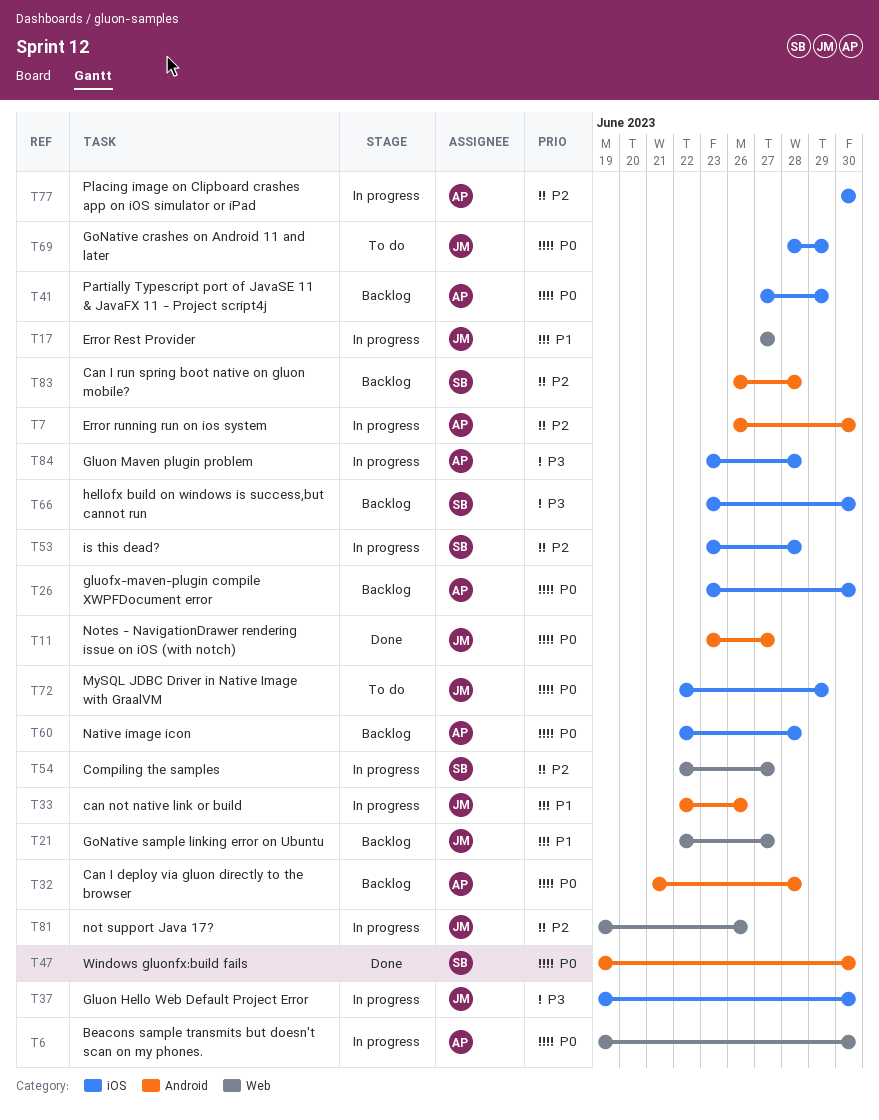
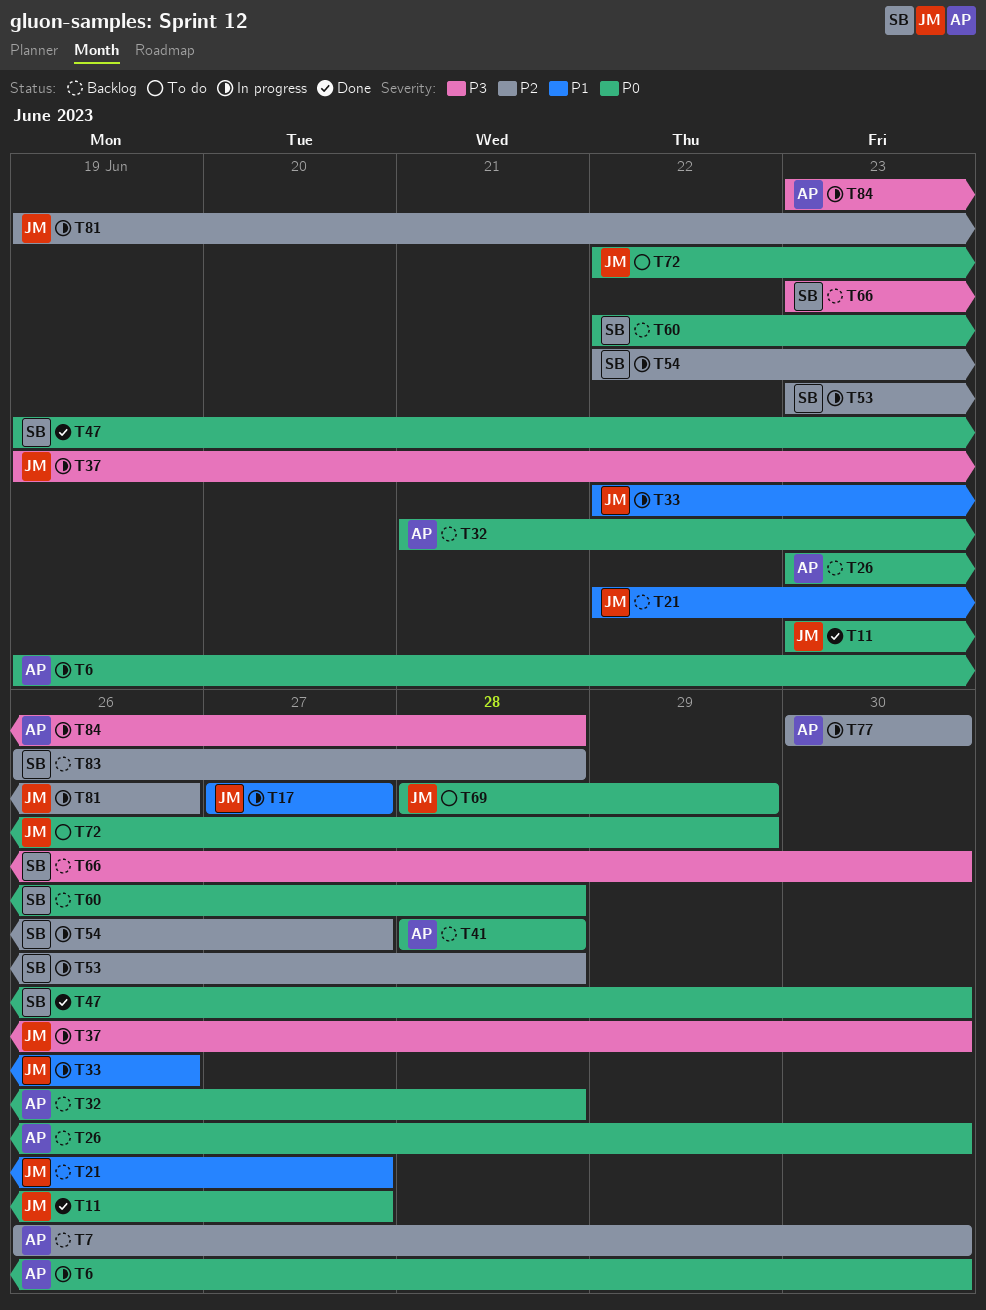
T7, status: In progress -> Backlog
T41, start: Jun 27 -> Jun 28
T41, due: Jun 29 -> Jun 28
T60, owner: AP -> SB

